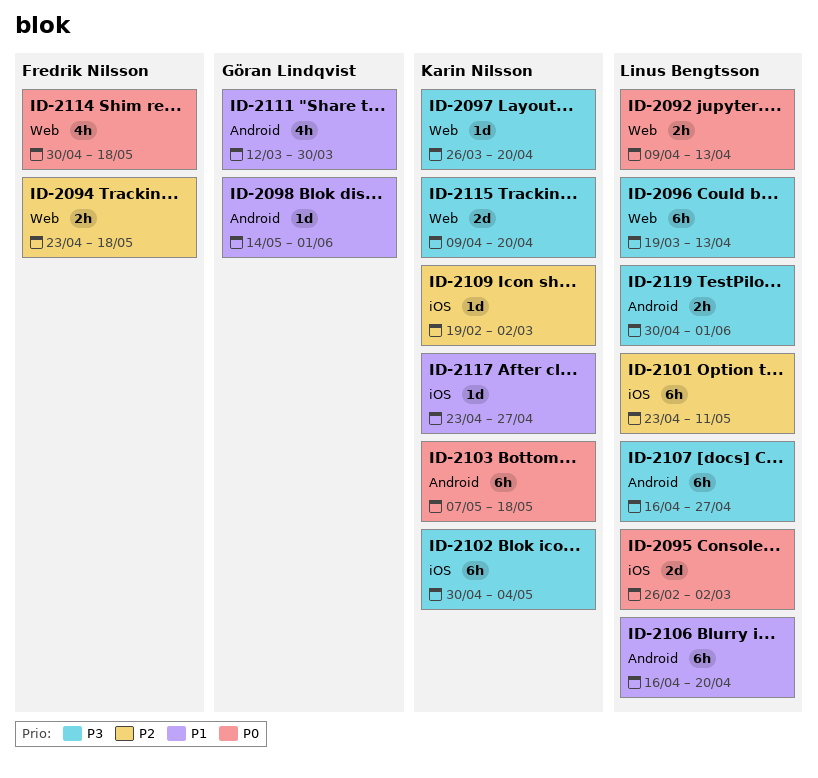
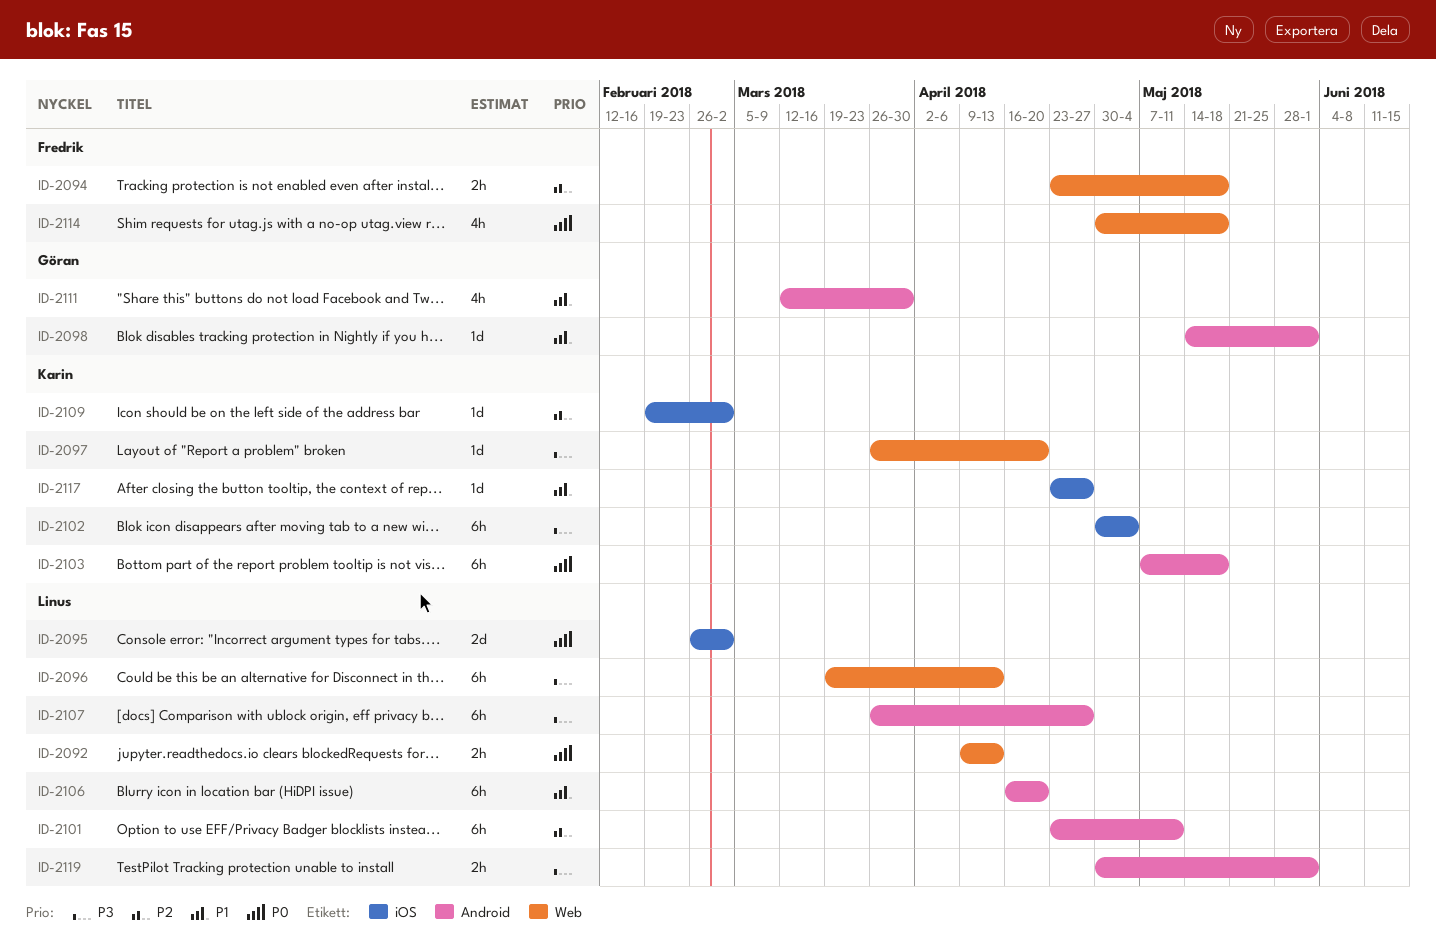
ID-2101, label: iOS -> Android
ID-2107, start: Apr 16 -> Mar 26
ID-2115: present -> none

